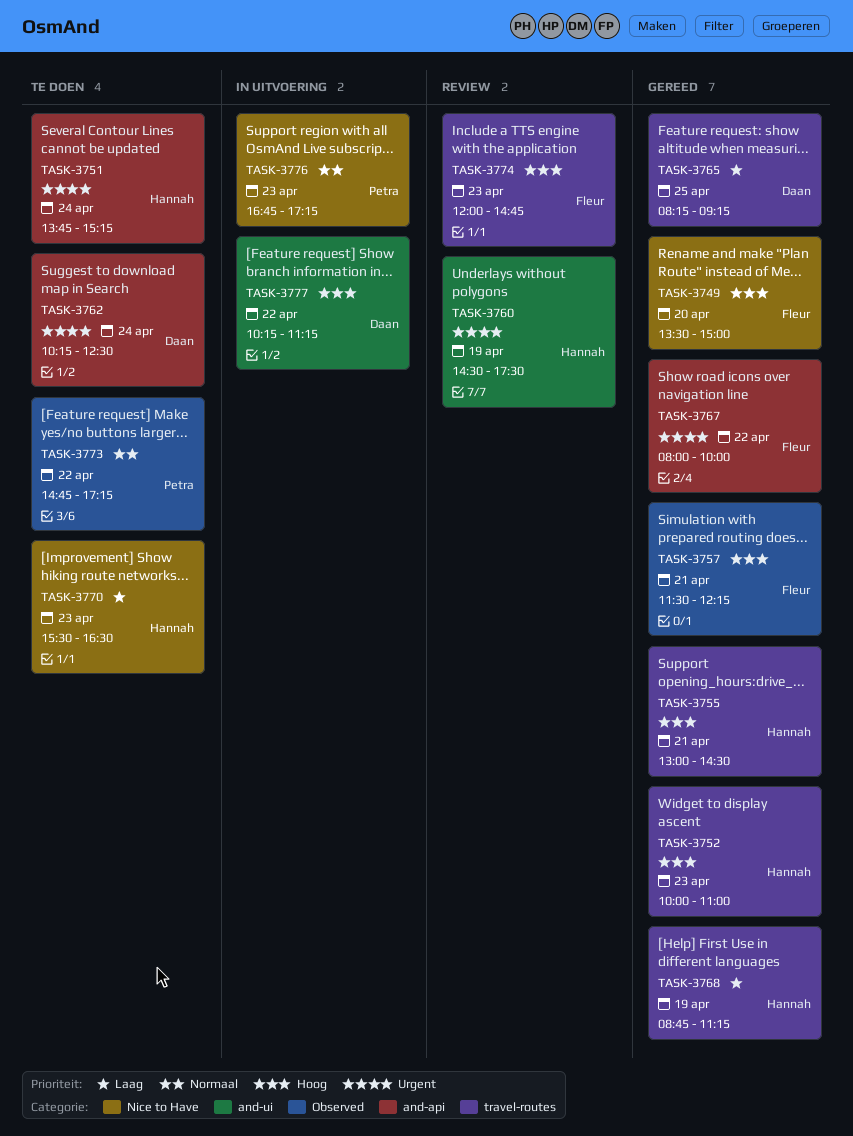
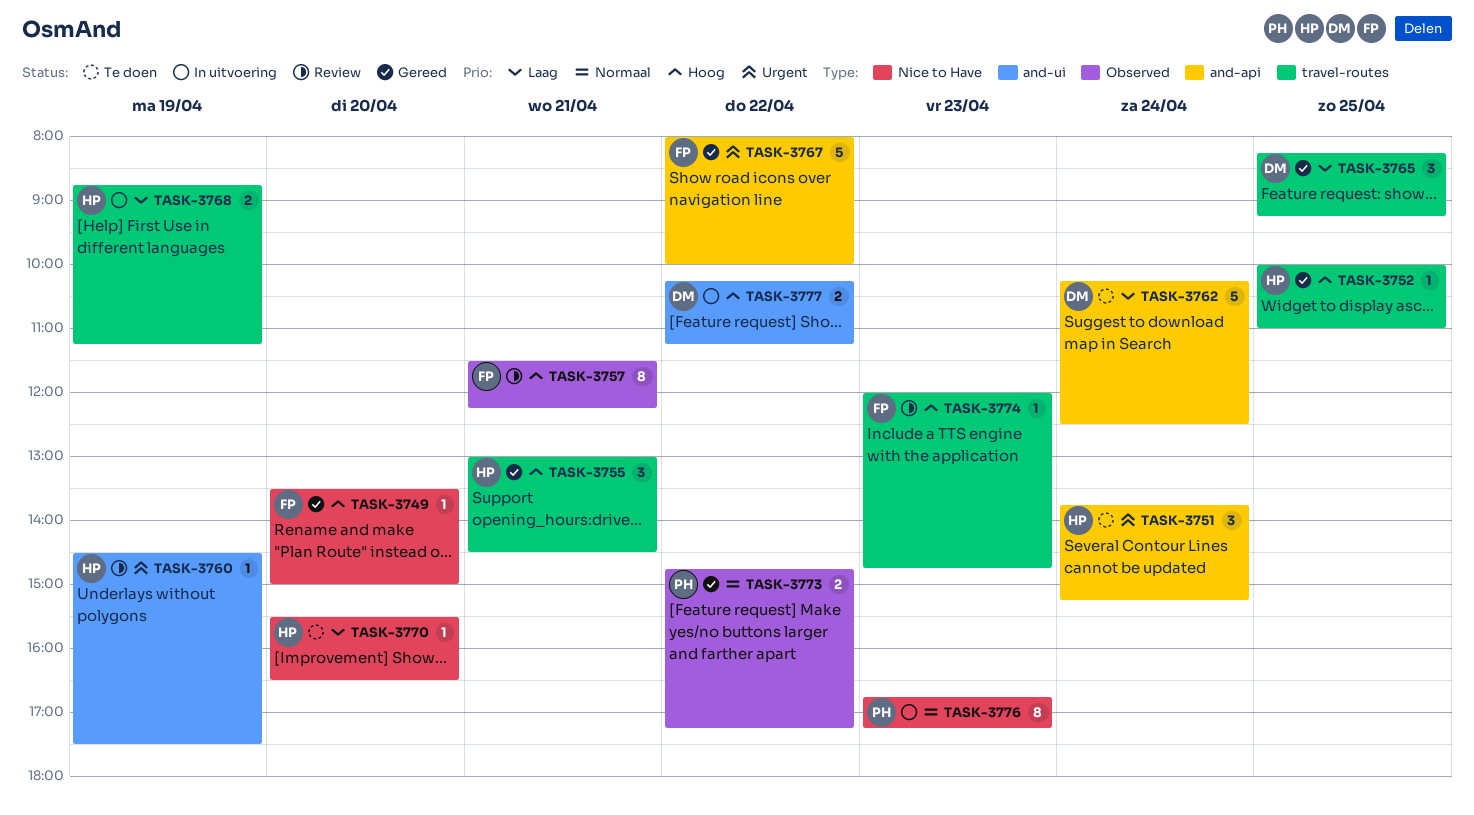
TASK-3752, day: Apr 23 -> Apr 25
TASK-3757, status: Gereed -> Review
TASK-3762, priority: Urgent -> Laag
TASK-3768, status: Gereed -> In uitvoering
TASK-3770, day: Apr 23 -> Apr 20
TASK-3773, status: Te doen -> Gereed

